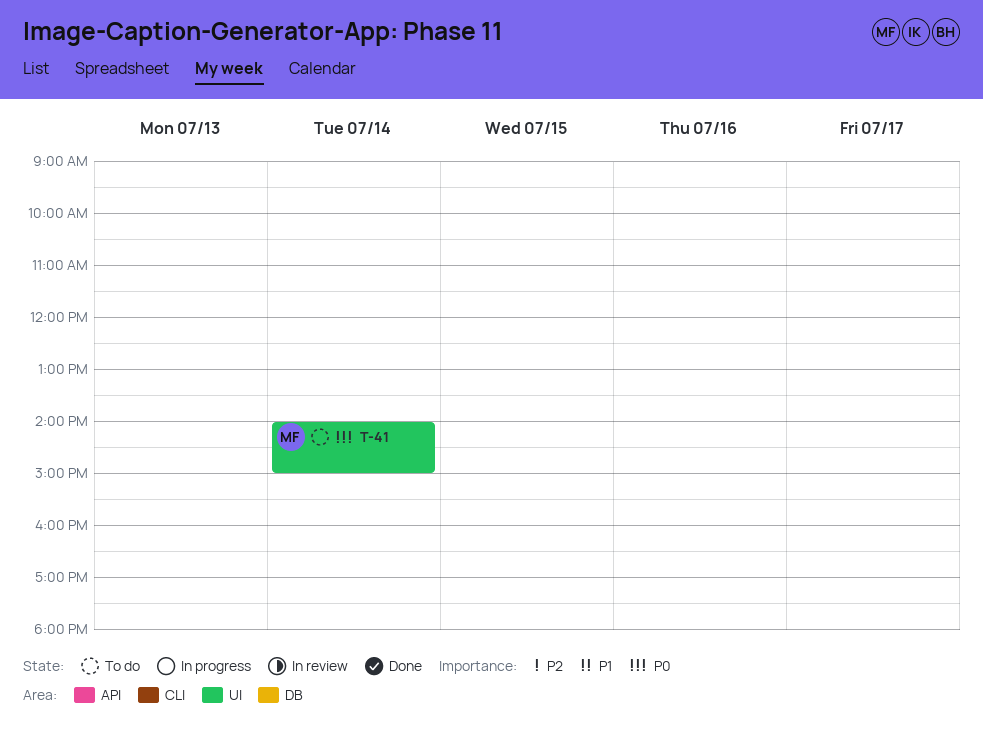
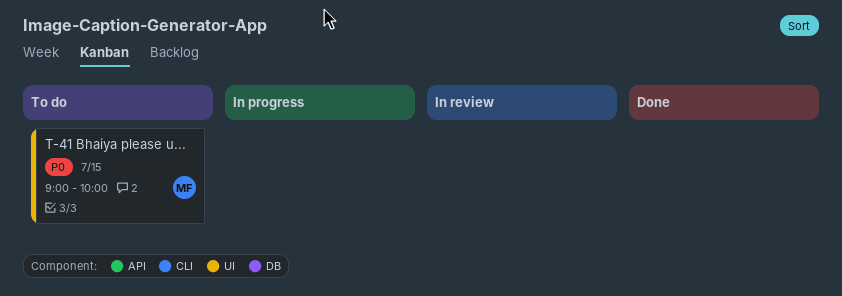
T-41, day: Jul 14 -> Jul 15
T-41, begins: 14:00 -> 09:00
T-41, ends: 15:00 -> 10:00

